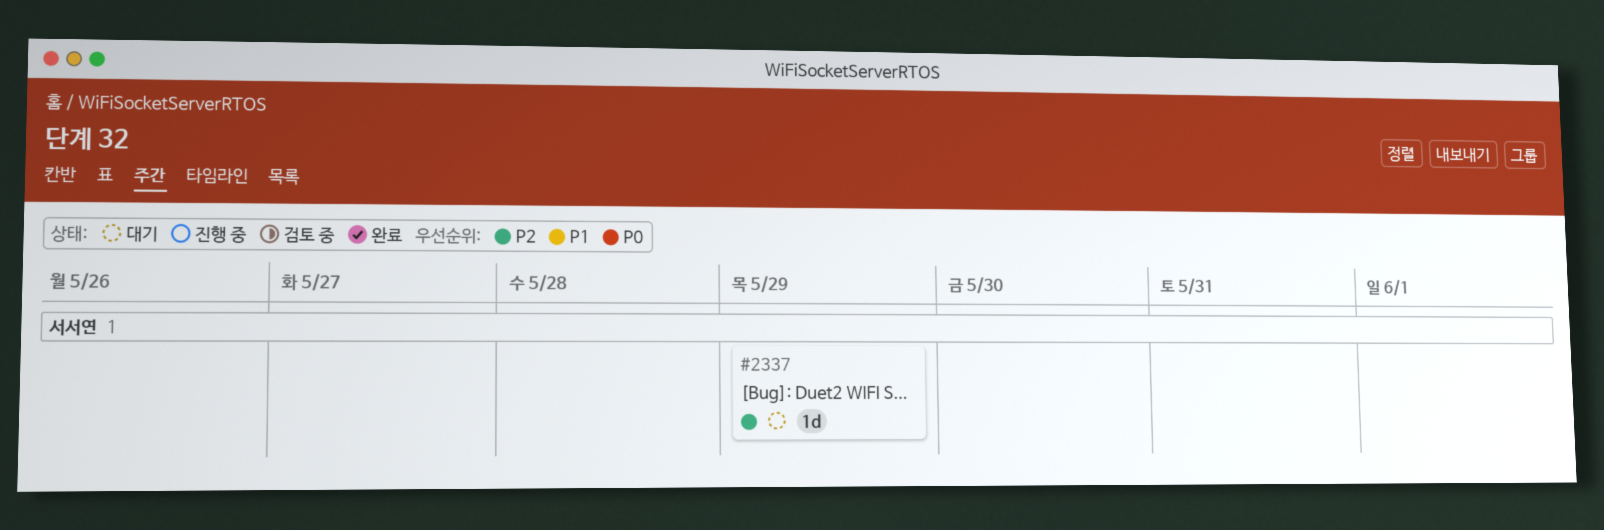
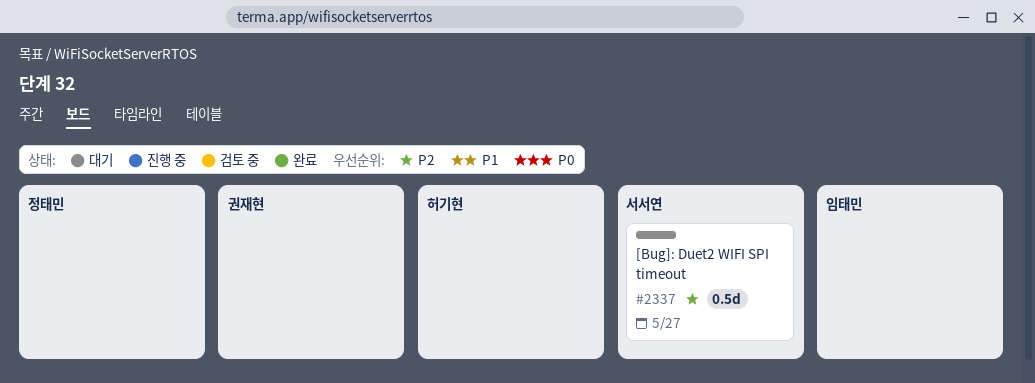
#2337, estimate: 1d -> 0.5d
#2337, due: May 29 -> May 27

